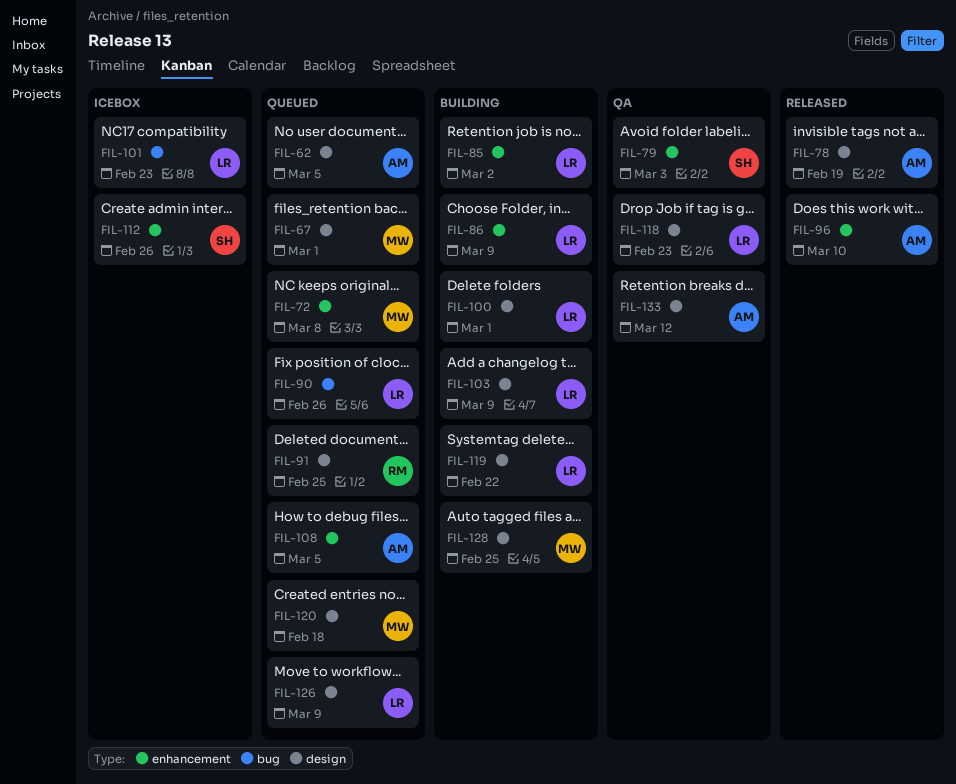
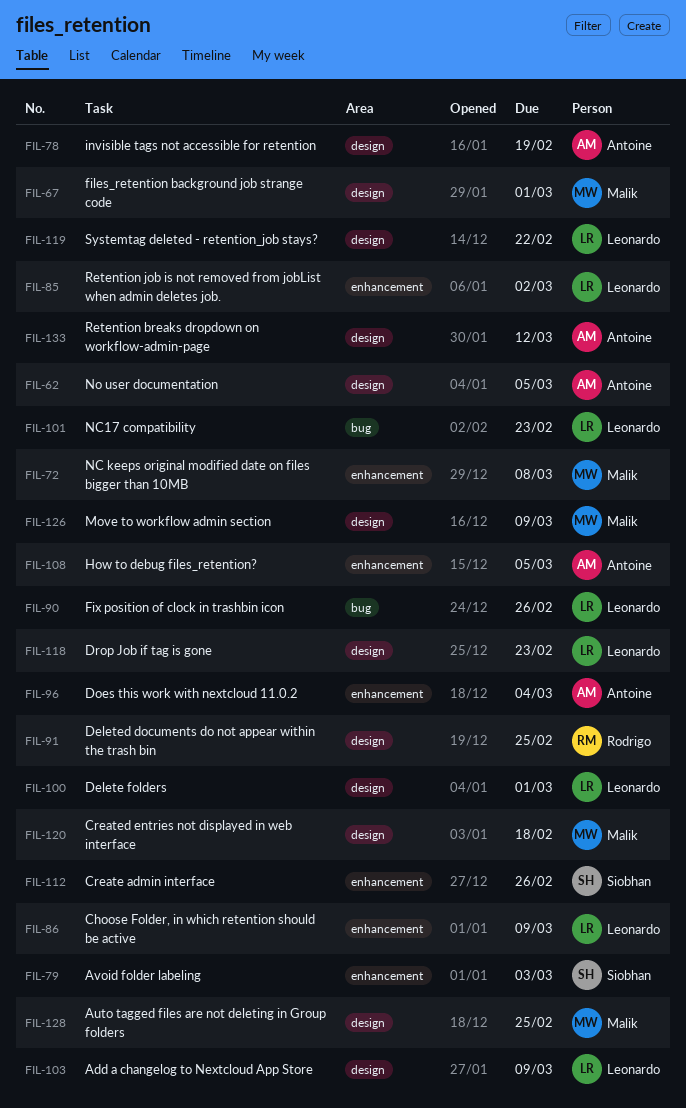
FIL-96, due: Mar 10 -> Mar 4
FIL-126, owner: Leonardo -> Malik

